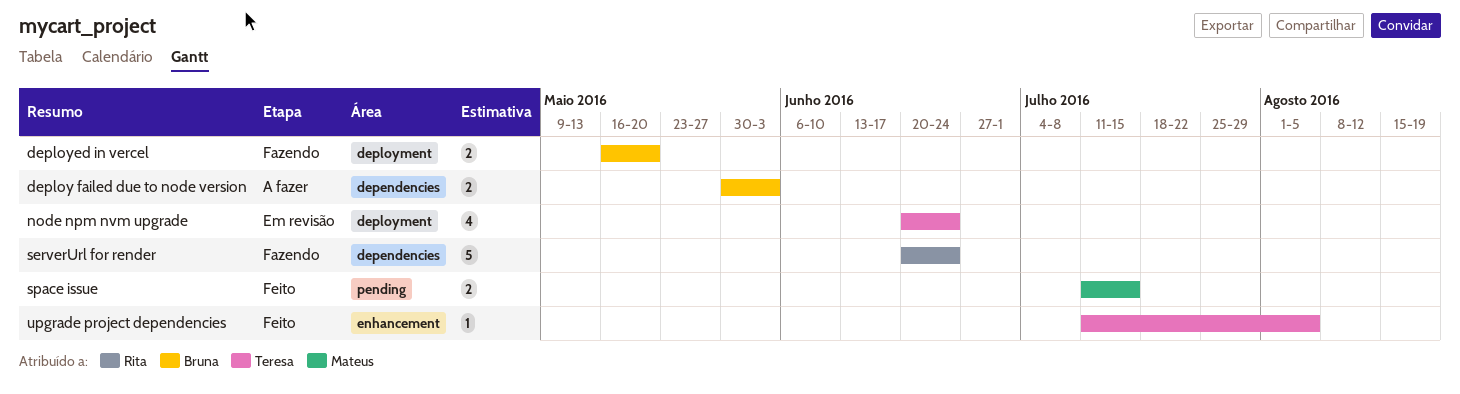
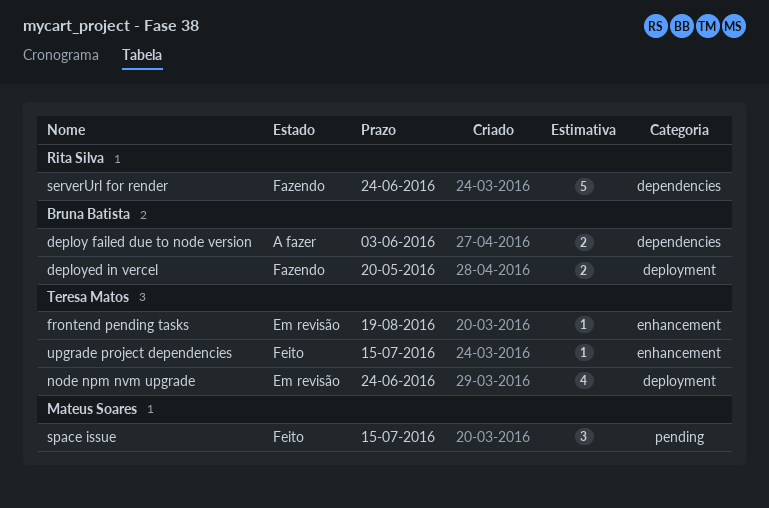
frontend pending tasks: none -> present
space issue, estimate: 2 -> 3
upgrade project dependencies, due: Aug 5 -> Jul 15

